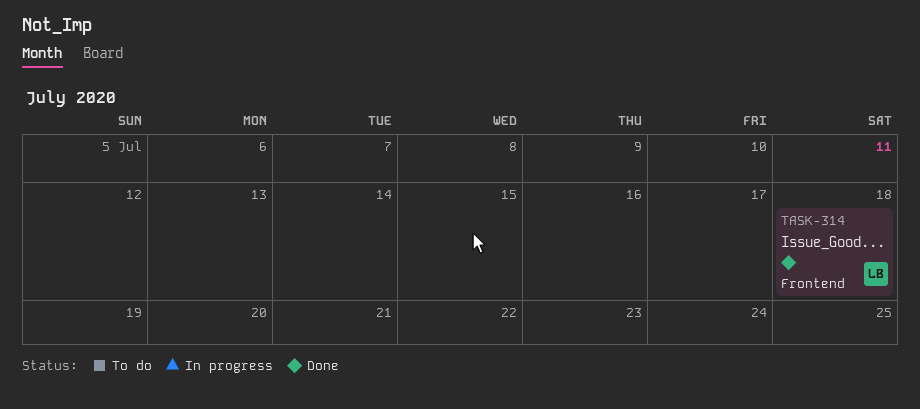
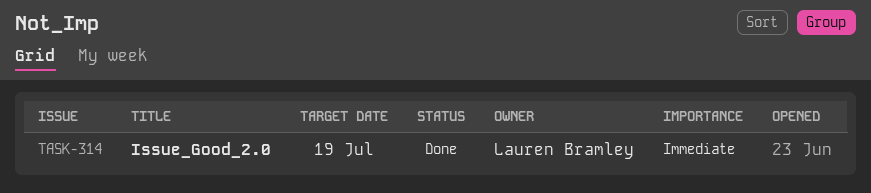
TASK-314, due: Jul 18 -> Jul 19

